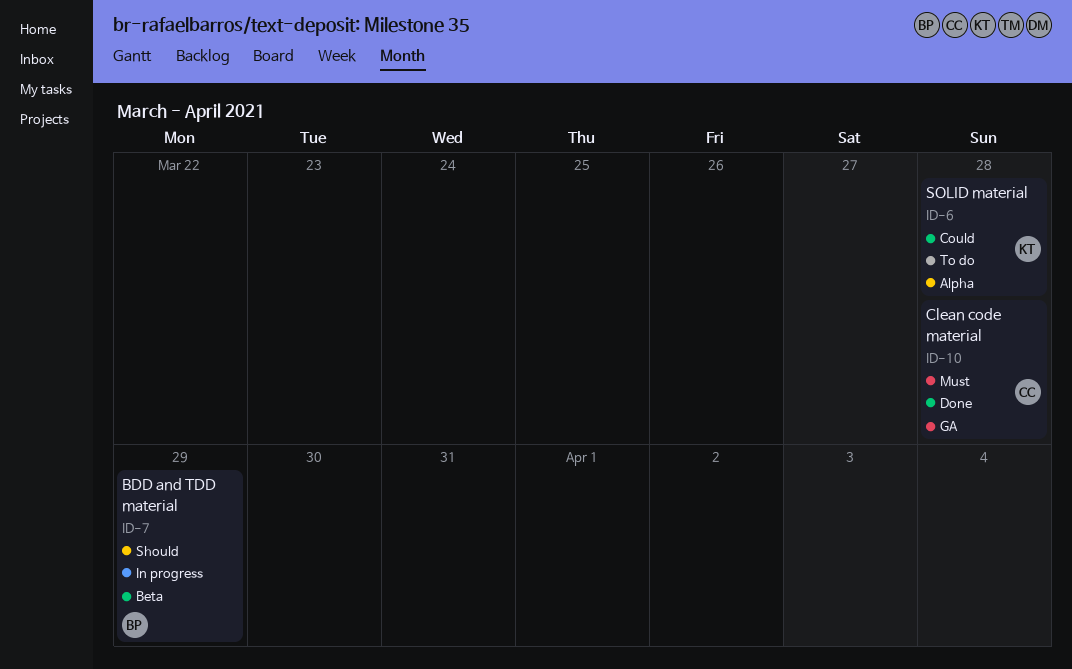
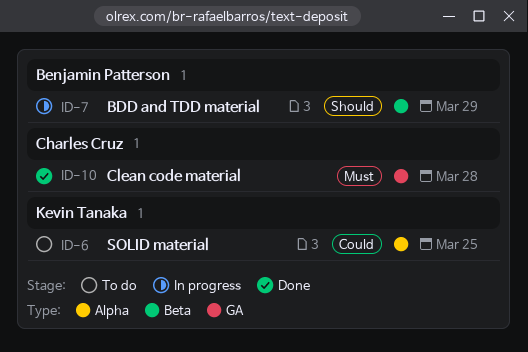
ID-6, due: Mar 28 -> Mar 25

